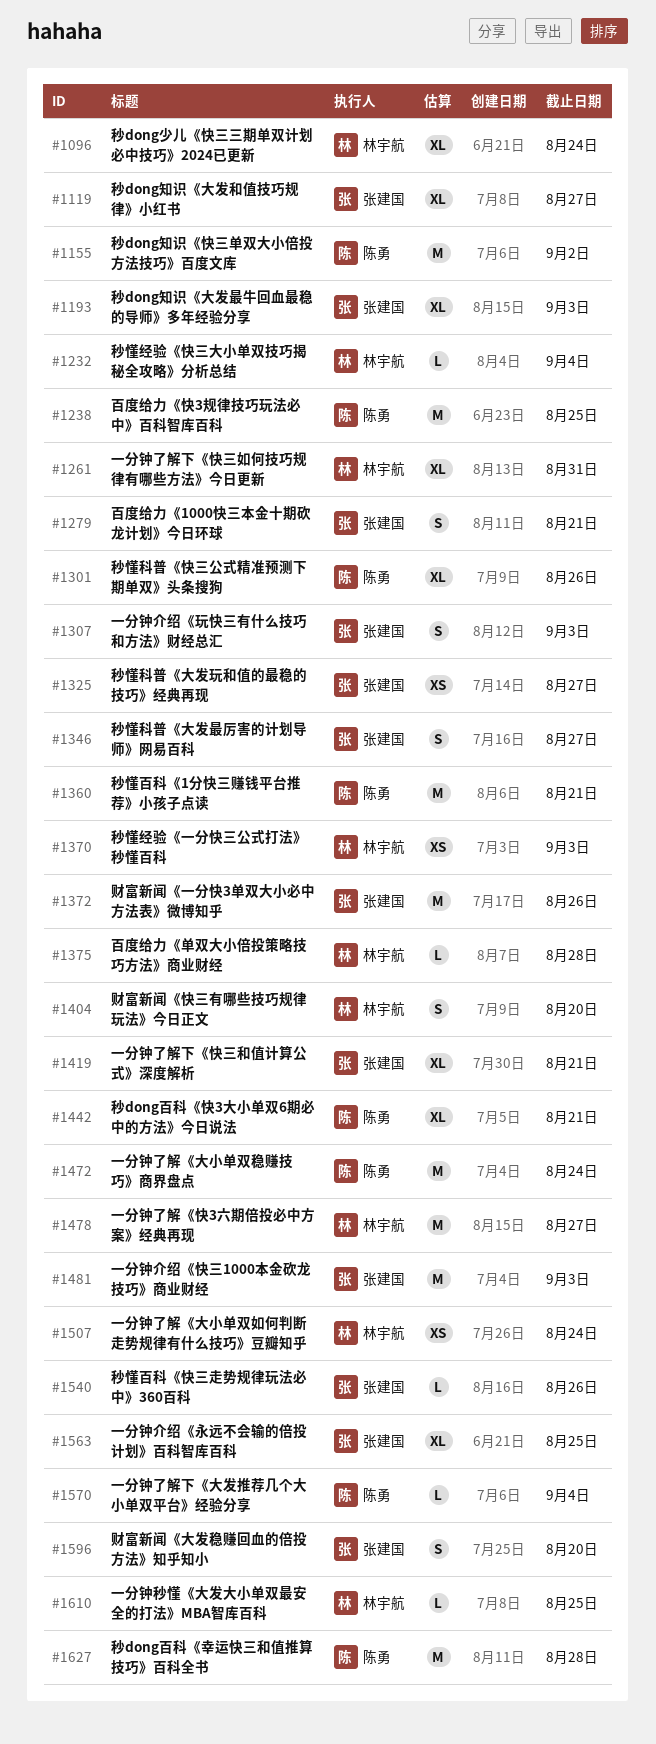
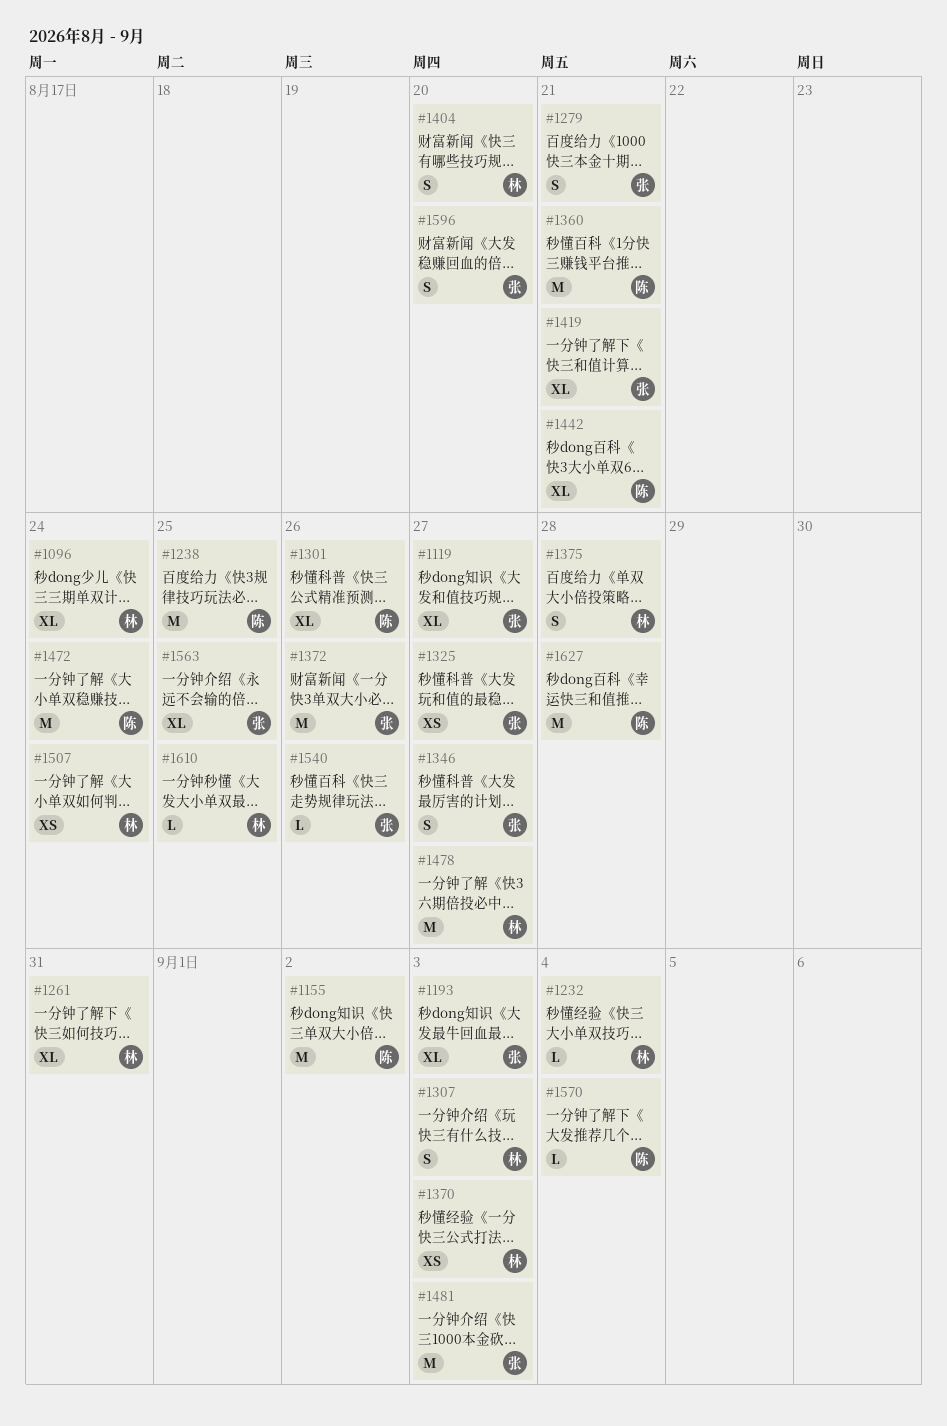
#1307, owner: 张建国 -> 林宇航
#1375, estimate: L -> S

